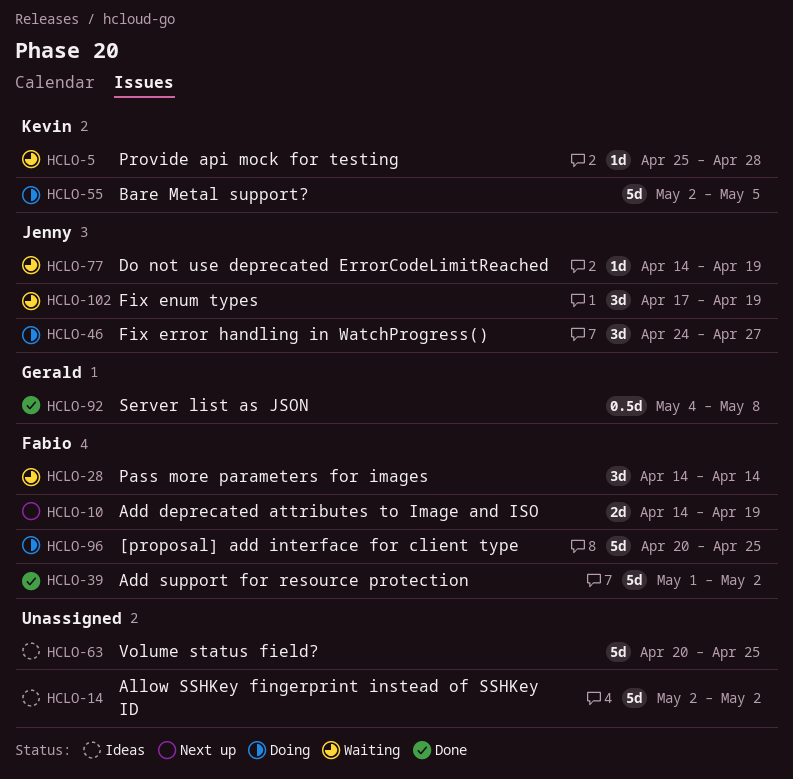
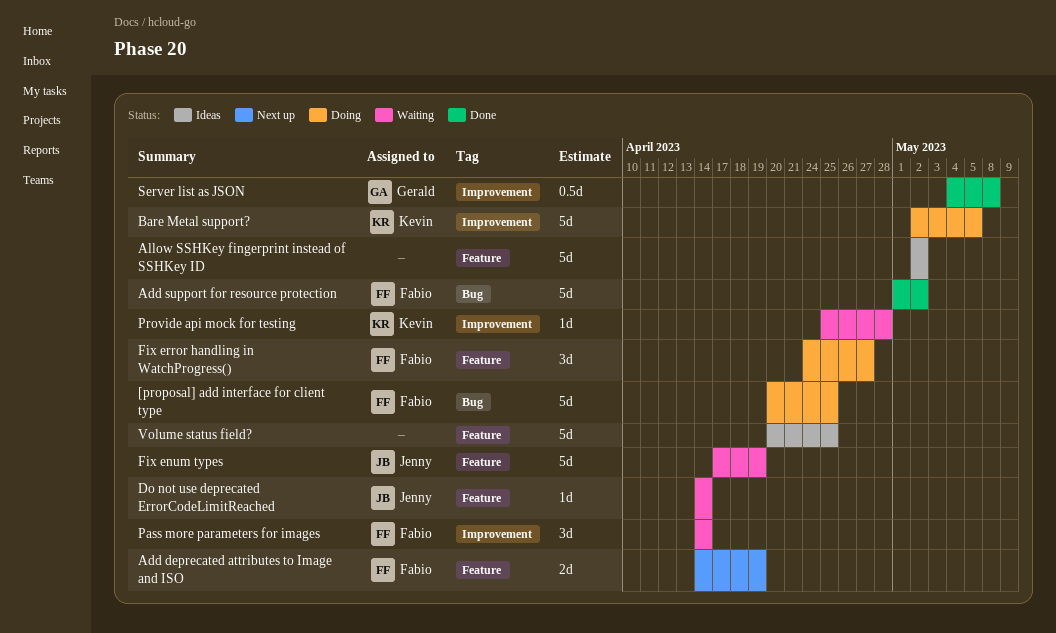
Do not use deprecated ErrorCodeLimitReached, due: Apr 19 -> Apr 14
Fix enum types, estimate: 3d -> 5d
Fix error handling in WatchProgress(), owner: Jenny -> Fabio

